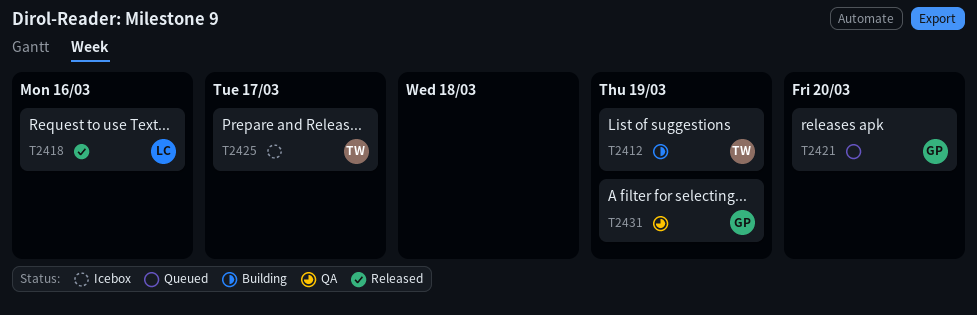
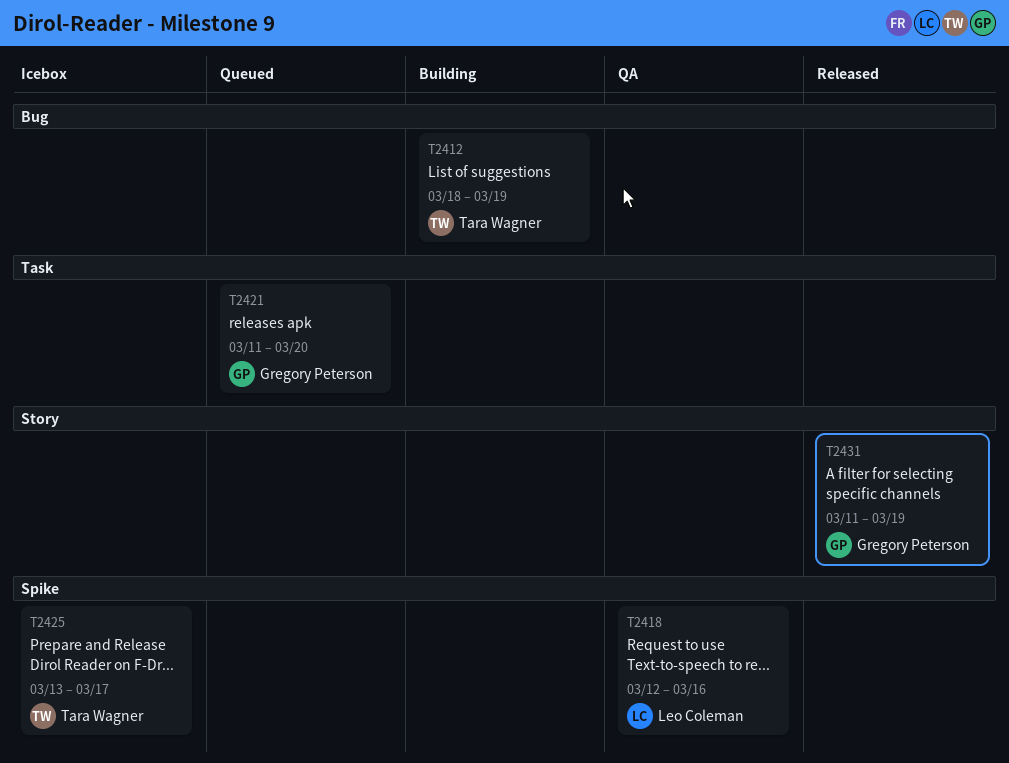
T2418, status: Released -> QA
T2431, status: QA -> Released

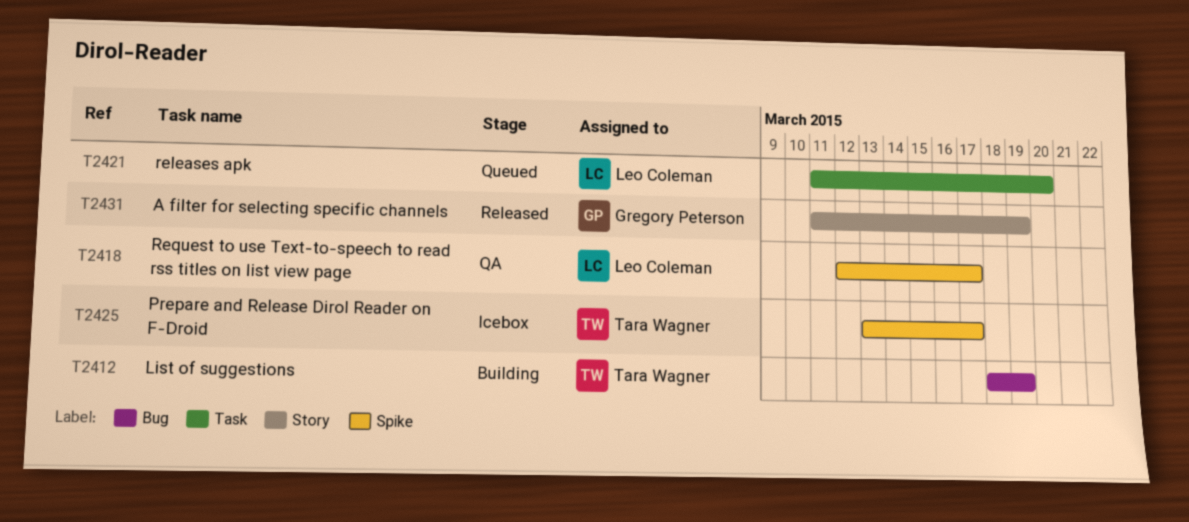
T2418, due: Mar 16 -> Mar 17
T2421, owner: Gregory Peterson -> Leo Coleman

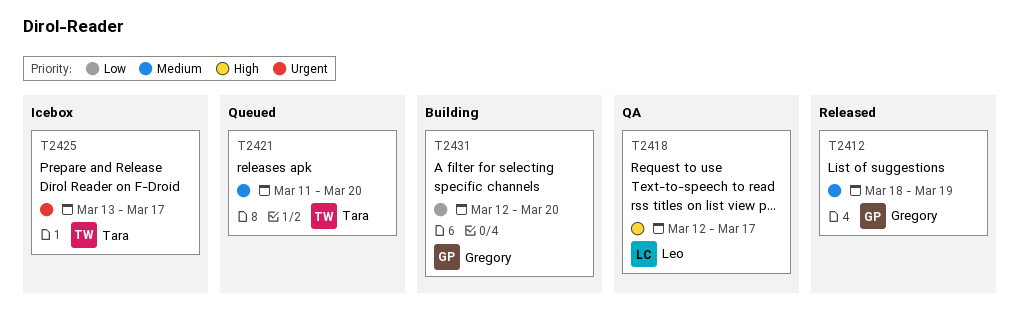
T2412, status: Building -> Released
T2412, owner: Tara Wagner -> Gregory Peterson
T2421, owner: Leo Coleman -> Tara Wagner
T2431, status: Released -> Building
T2431, start: Mar 11 -> Mar 12
T2431, due: Mar 19 -> Mar 20

